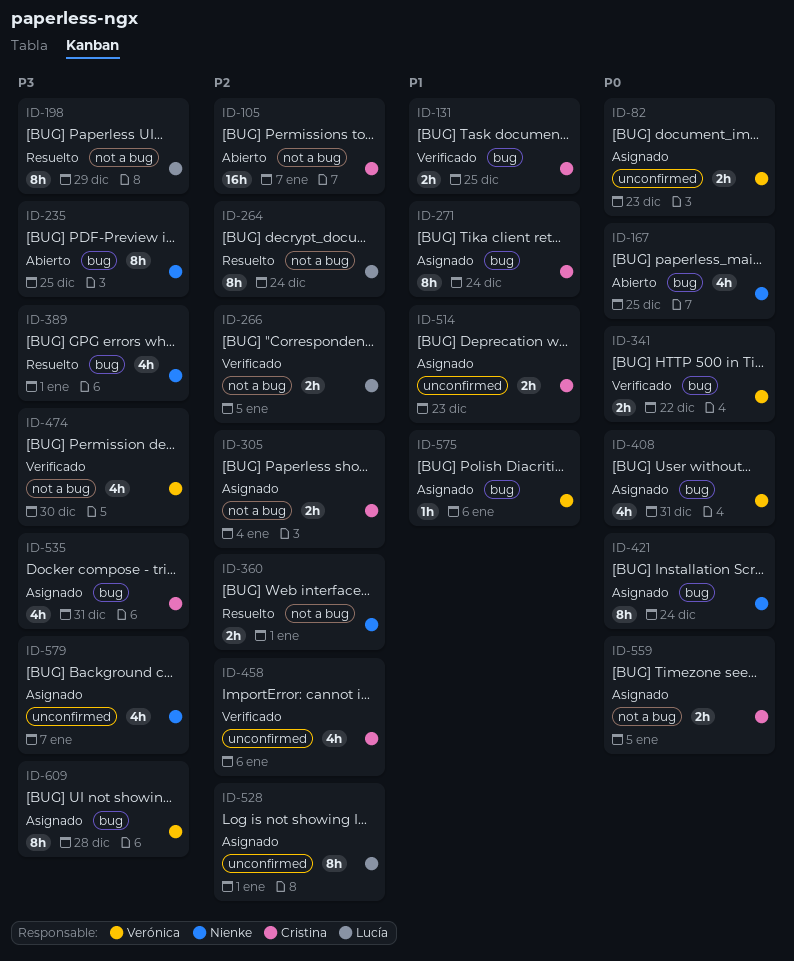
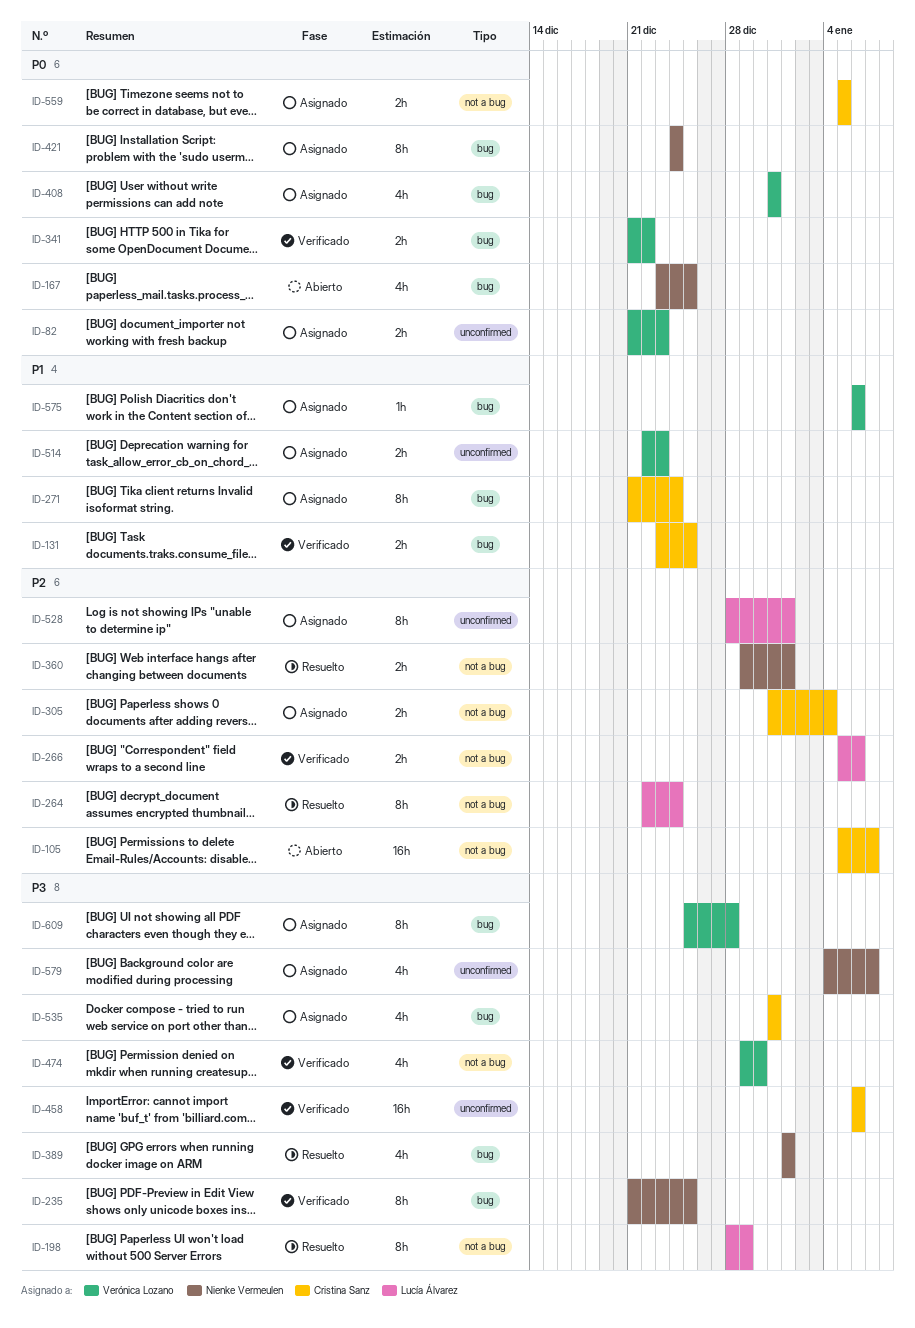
ID-235, status: Abierto -> Verificado
ID-266, due: Jan 5 -> Jan 6
ID-458, priority: P2 -> P3
ID-458, estimate: 4h -> 16h
ID-514, owner: Cristina Sanz -> Verónica Lozano

